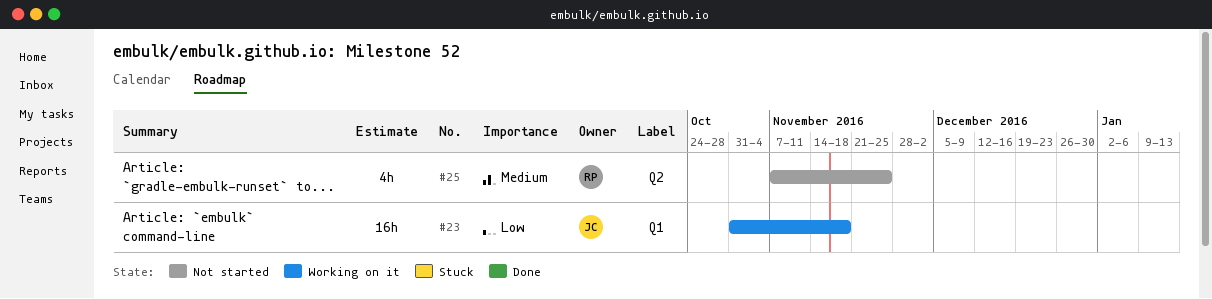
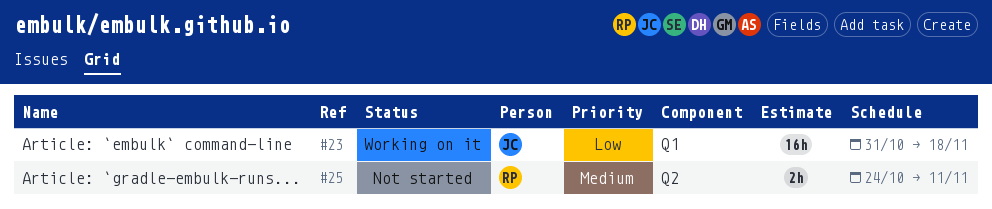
#25, estimate: 4h -> 2h
#25, start: Nov 7 -> Oct 24
#25, due: Nov 25 -> Nov 11

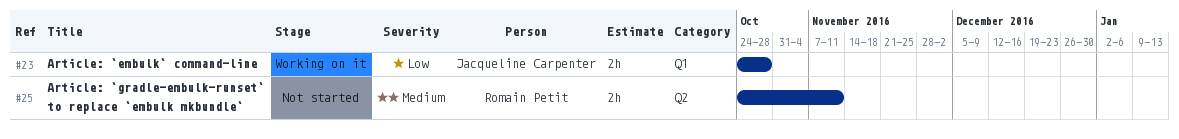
#23, estimate: 16h -> 2h
#23, start: Oct 31 -> Oct 24
#23, due: Nov 18 -> Oct 28

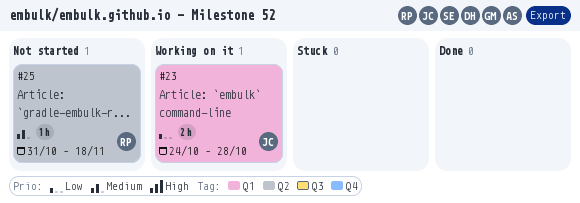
#25, estimate: 2h -> 1h
#25, start: Oct 24 -> Oct 31
#25, due: Nov 11 -> Nov 18

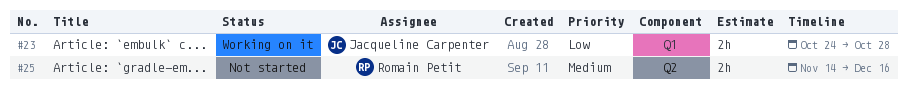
#25, estimate: 1h -> 2h
#25, start: Oct 31 -> Nov 14
#25, due: Nov 18 -> Dec 16

